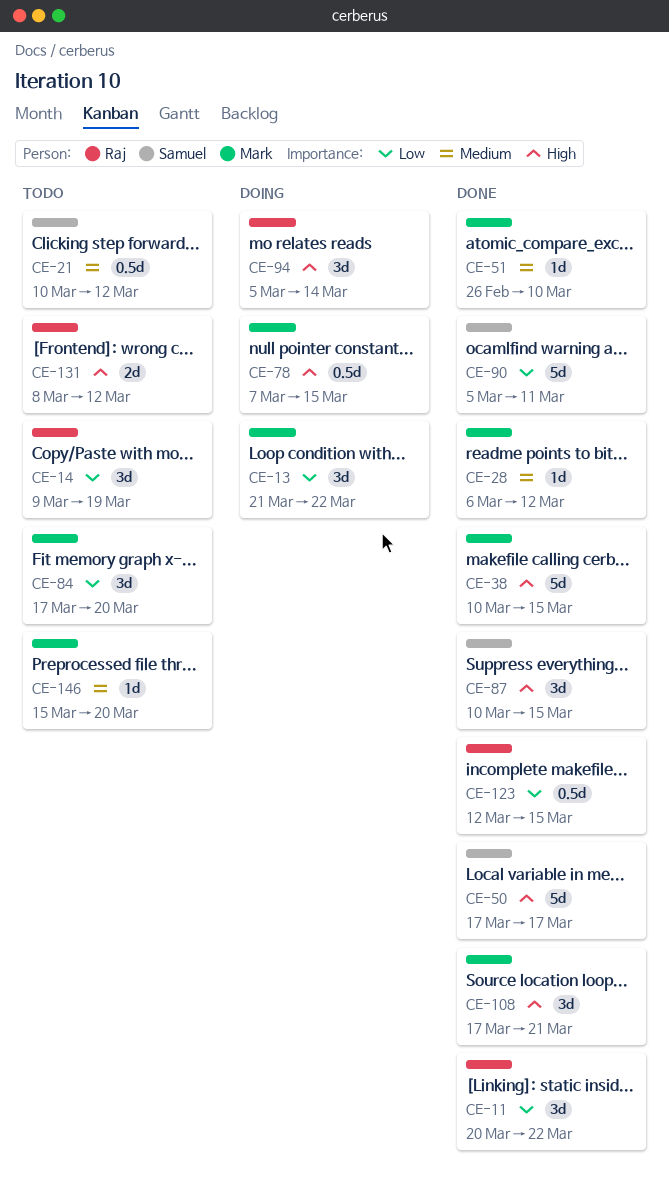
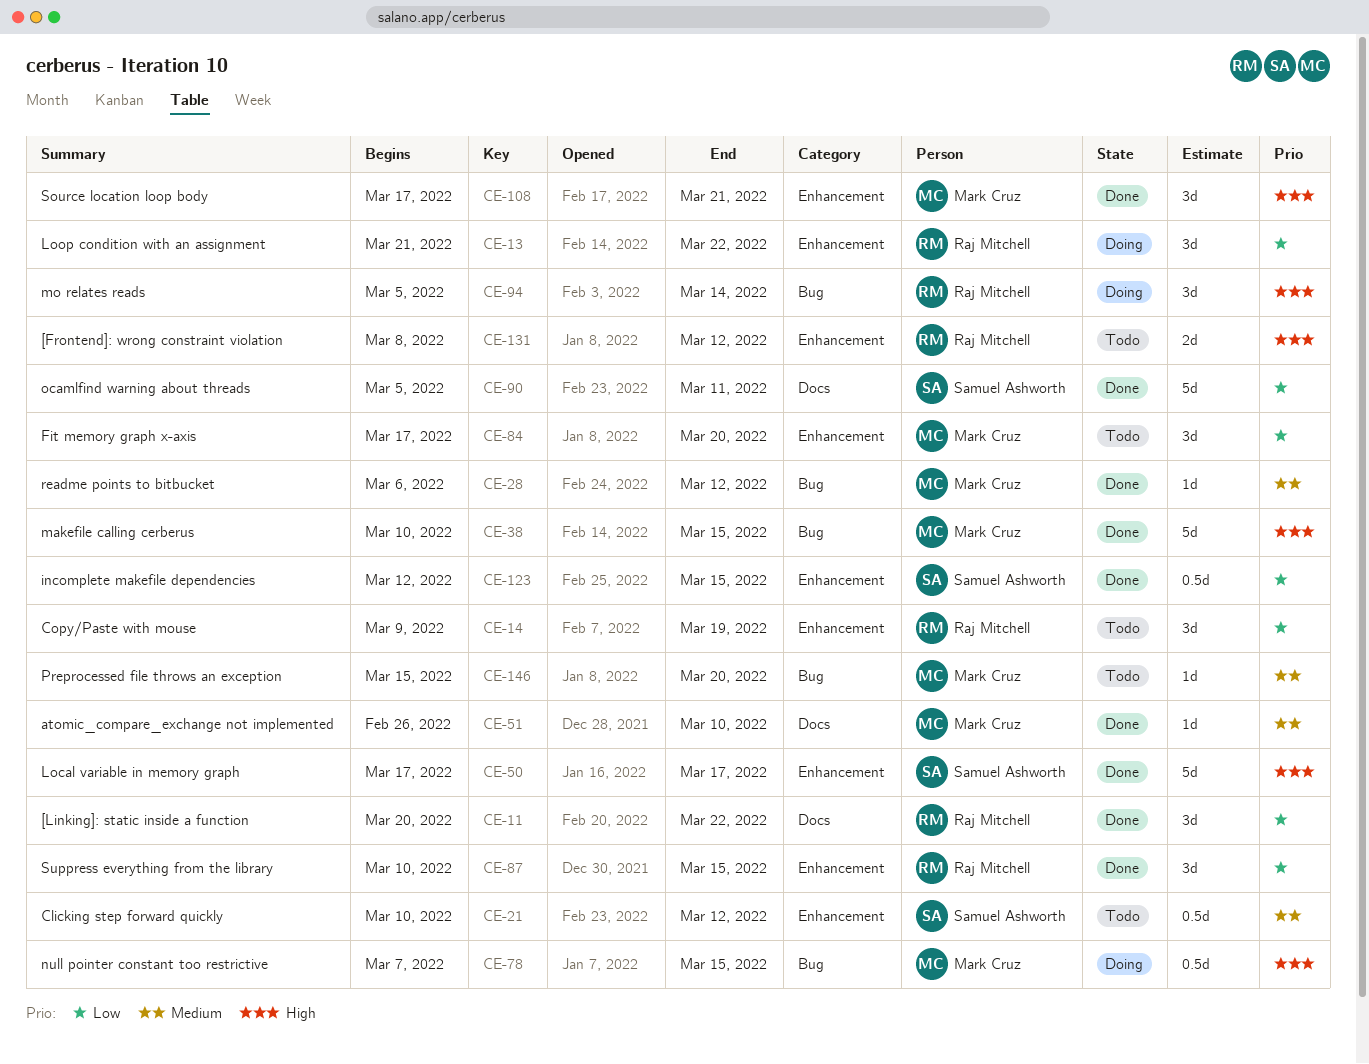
CE-13, owner: Mark Cruz -> Raj Mitchell
CE-87, owner: Samuel Ashworth -> Raj Mitchell
CE-87, priority: High -> Low
CE-123, owner: Raj Mitchell -> Samuel Ashworth

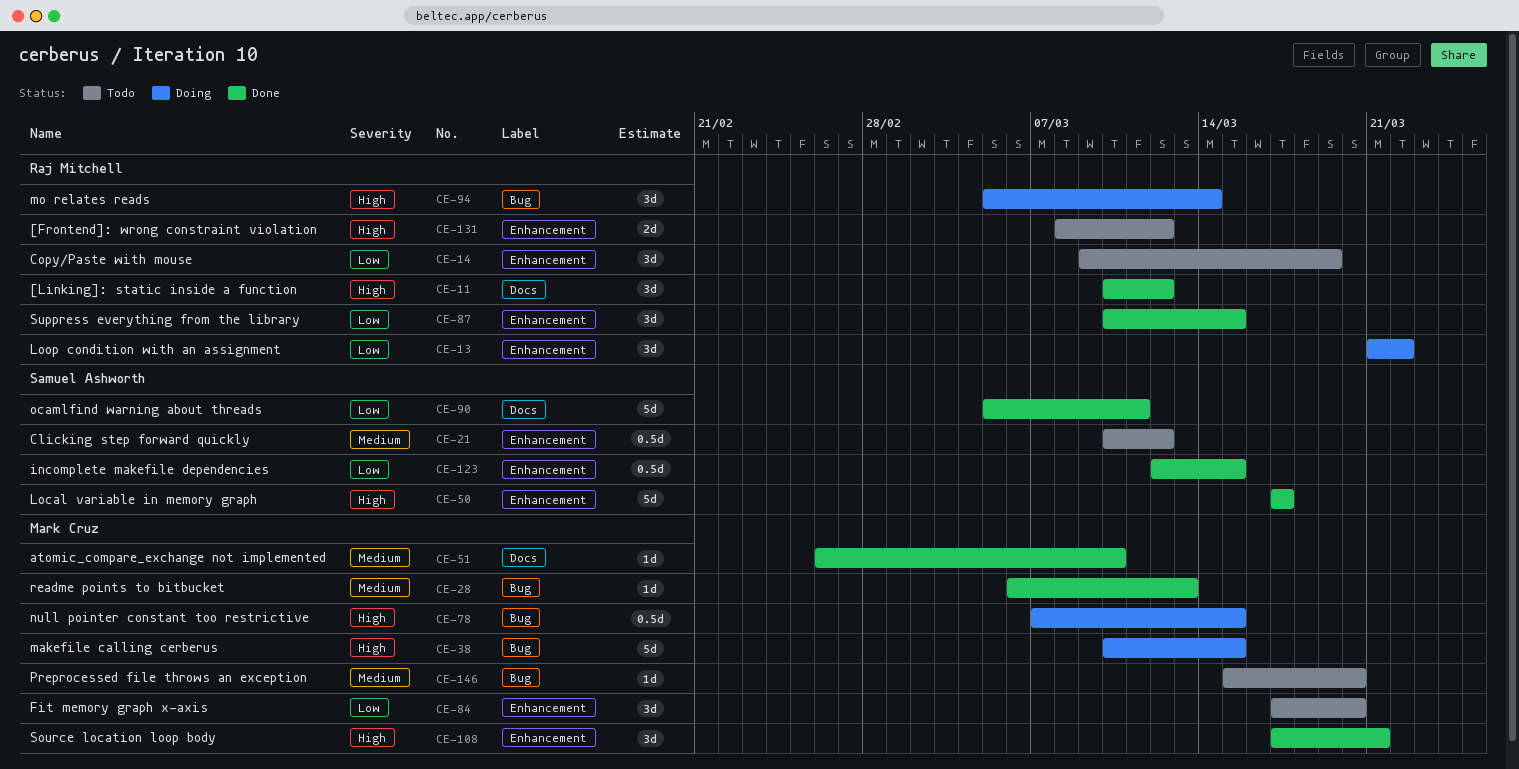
CE-11, priority: Low -> High
CE-11, start: Mar 20 -> Mar 10
CE-11, due: Mar 22 -> Mar 12
CE-28, due: Mar 12 -> Mar 13
CE-38, status: Done -> Doing

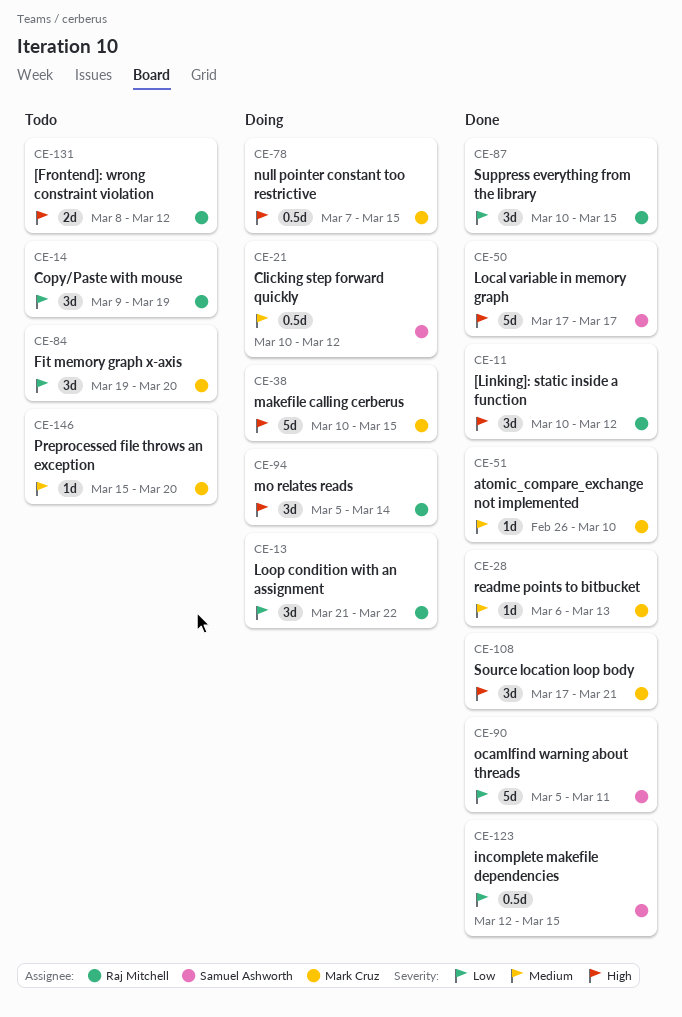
CE-21, status: Todo -> Doing
CE-84, start: Mar 17 -> Mar 19

